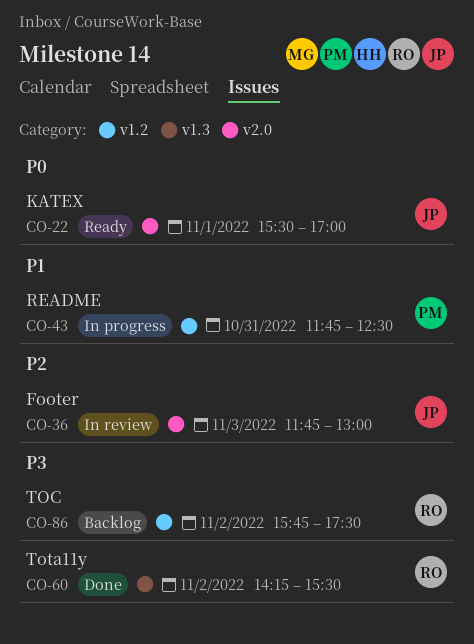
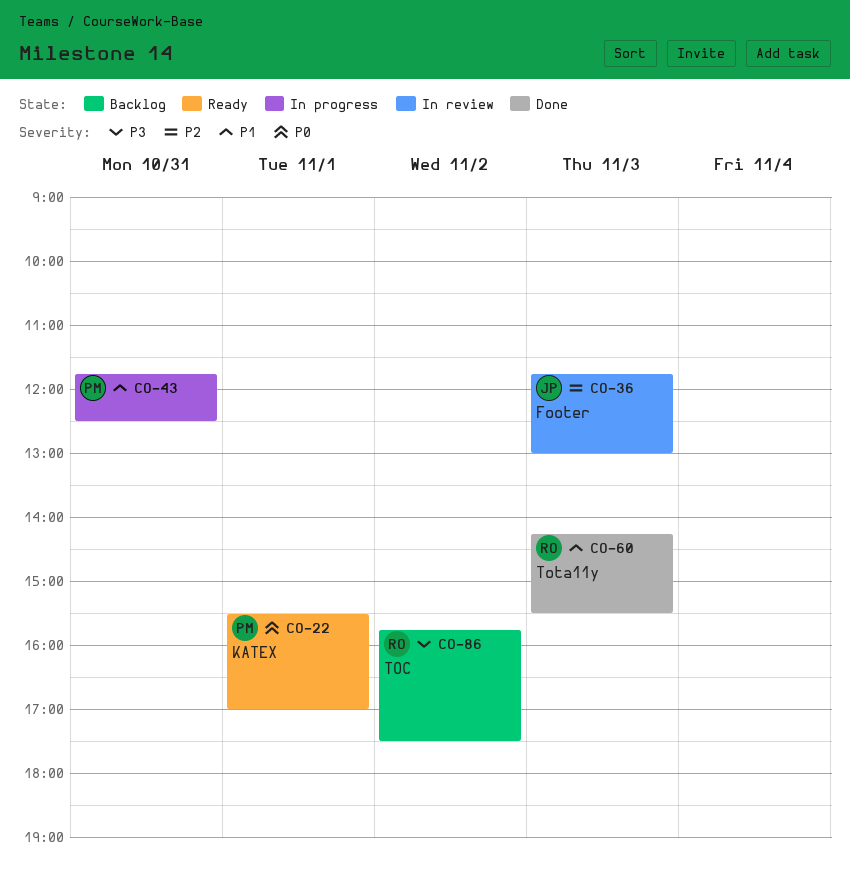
CO-22, owner: JP -> PM
CO-60, priority: P3 -> P1
CO-60, day: Nov 2 -> Nov 3

